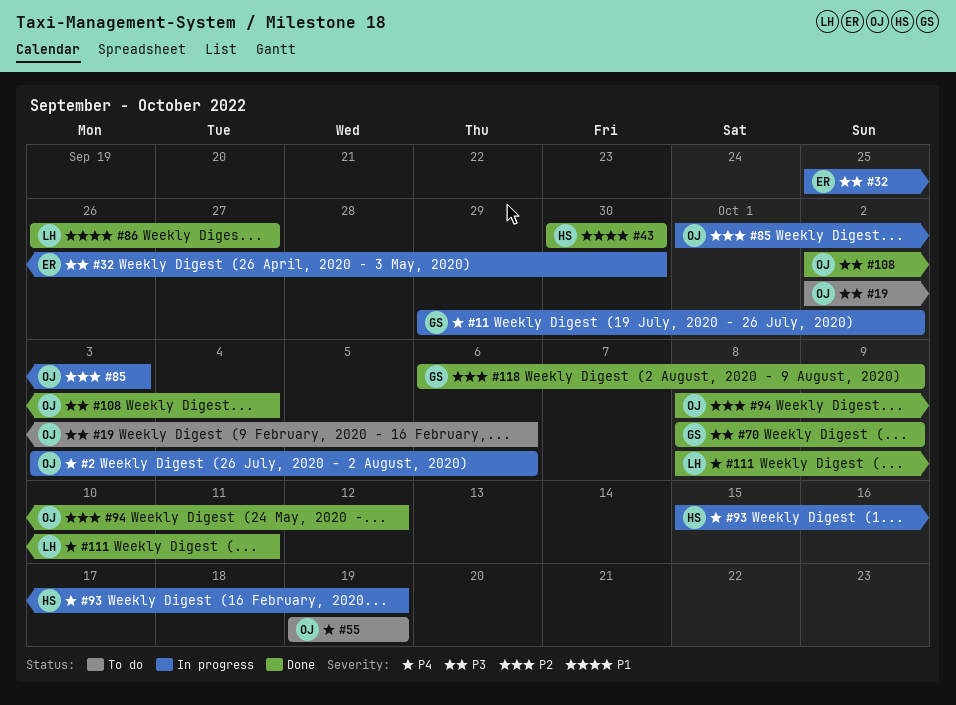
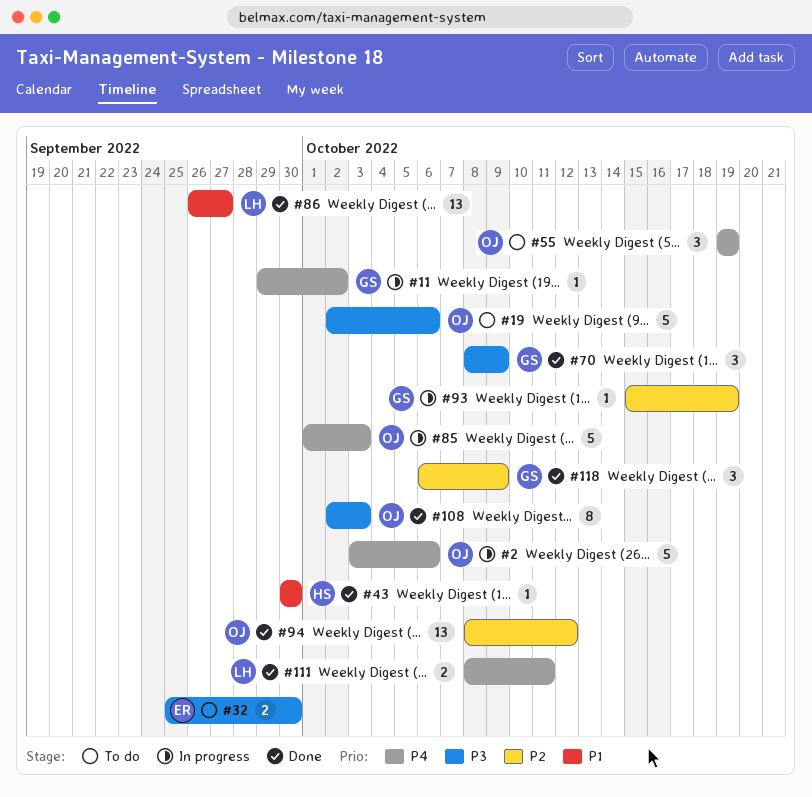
#32, status: In progress -> To do
#85, priority: P2 -> P4
#93, owner: HS -> GS
#93, priority: P4 -> P2
#108, due: Oct 4 -> Oct 3

